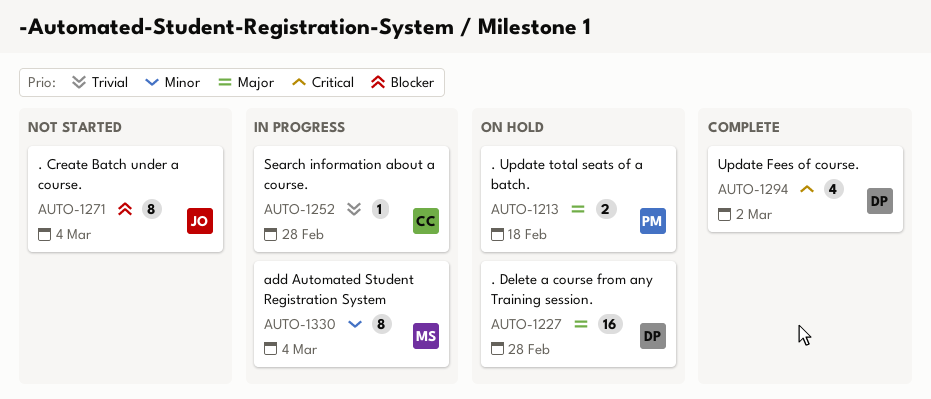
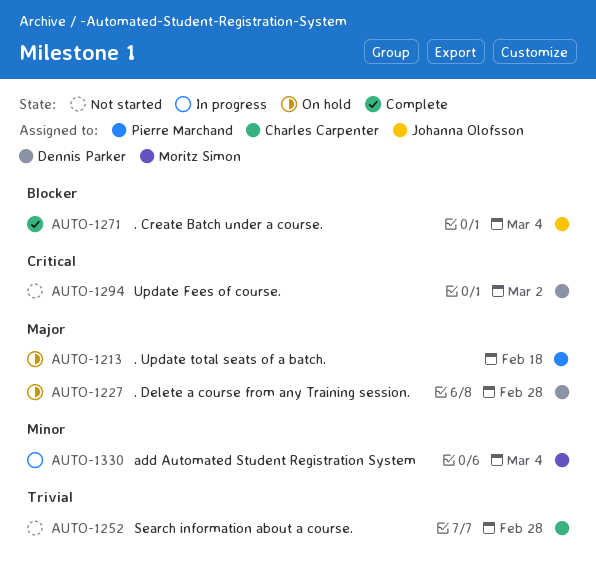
AUTO-1252, status: In progress -> Not started
AUTO-1271, status: Not started -> Complete
AUTO-1294, status: Complete -> Not started

